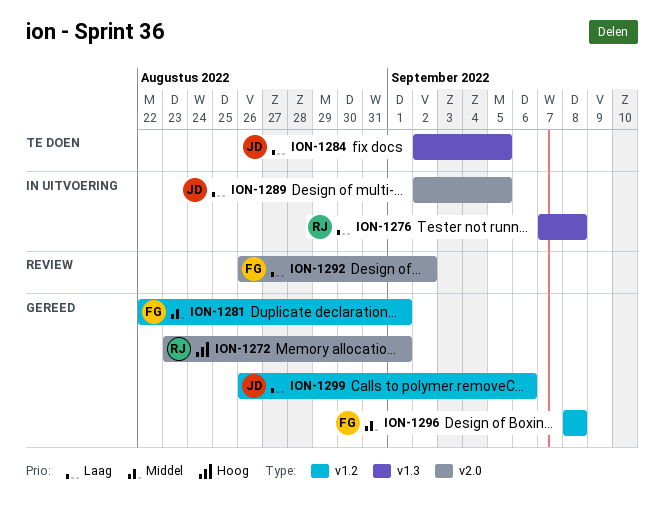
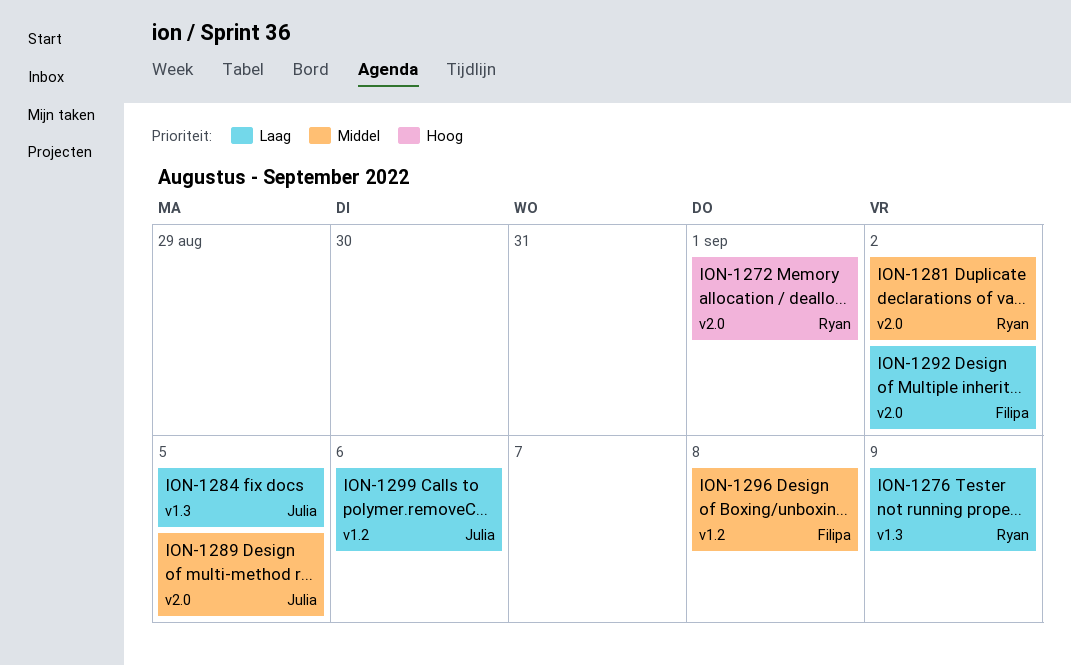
ION-1276, due: Sep 8 -> Sep 9
ION-1281, owner: Filipa -> Ryan
ION-1281, label: v1.2 -> v2.0
ION-1281, due: Sep 1 -> Sep 2
ION-1289, priority: Laag -> Middel

